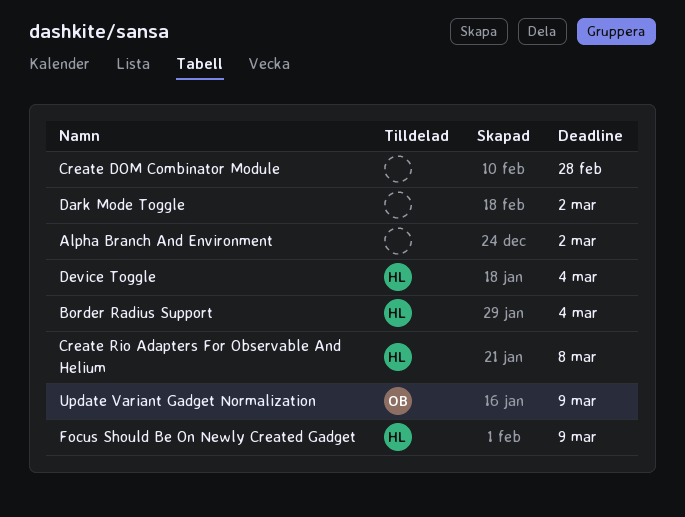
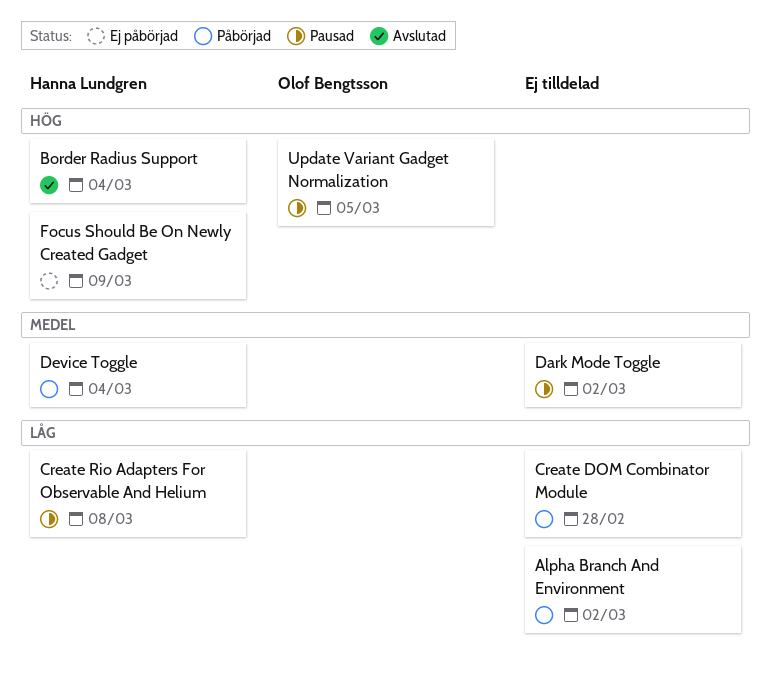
Update Variant Gadget Normalization, due: Mar 9 -> Mar 5

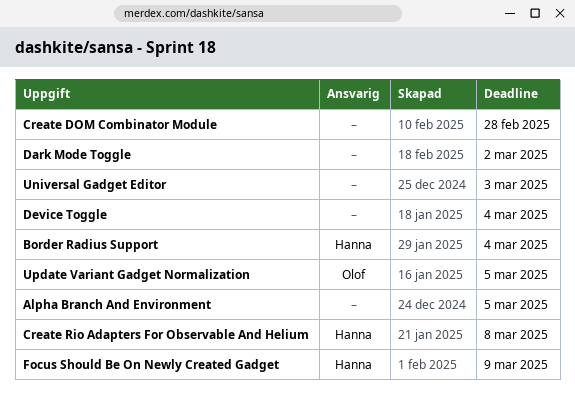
Alpha Branch And Environment, due: Mar 2 -> Mar 5
Device Toggle, owner: Hanna Lundgren -> none
Universal Gadget Editor: none -> present

